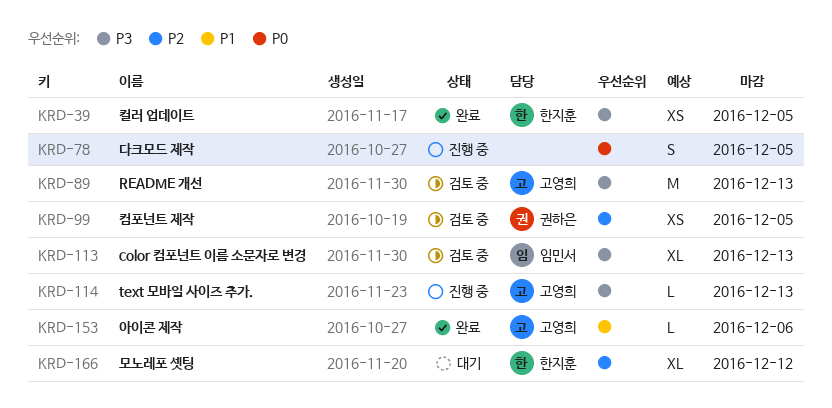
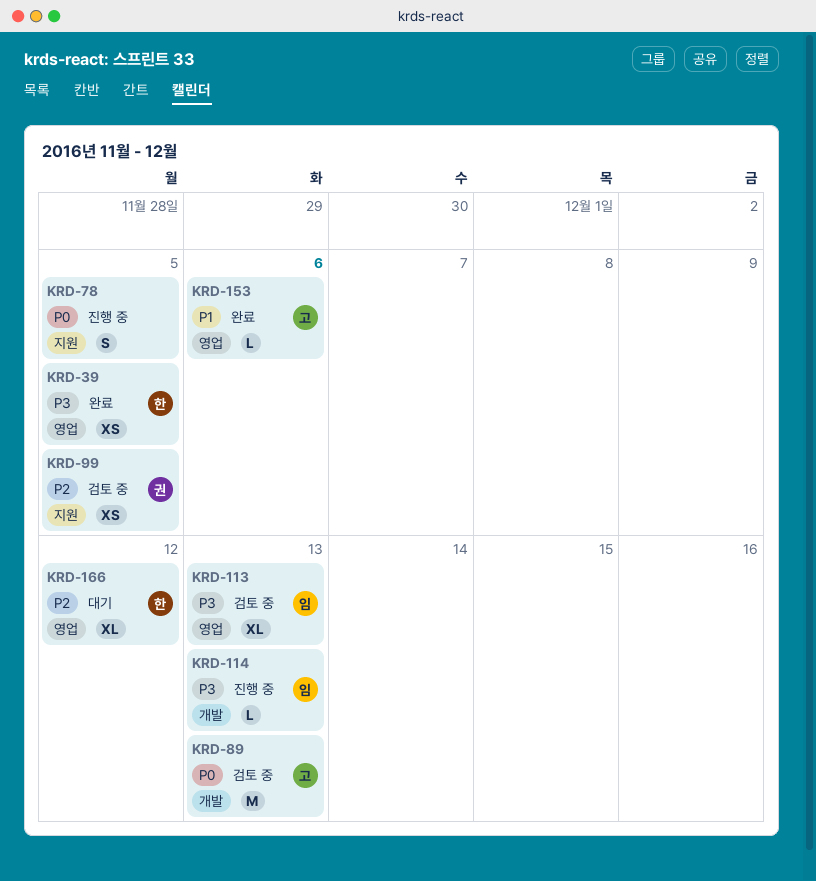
KRD-89, priority: P3 -> P0
KRD-114, owner: 고영희 -> 임민서

